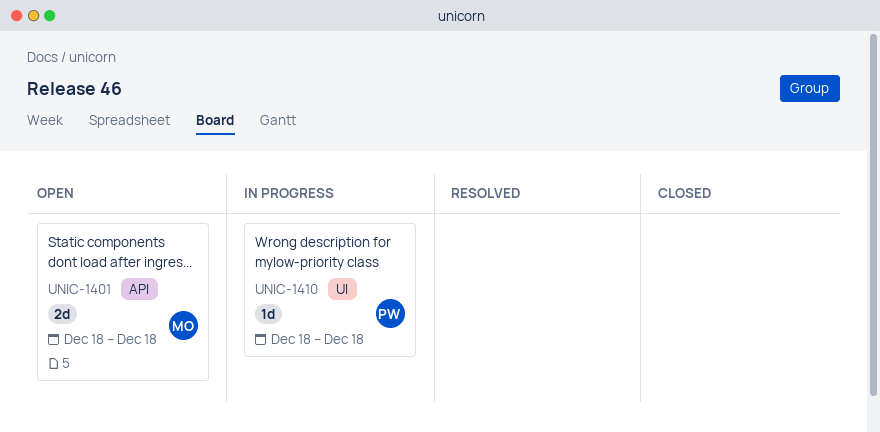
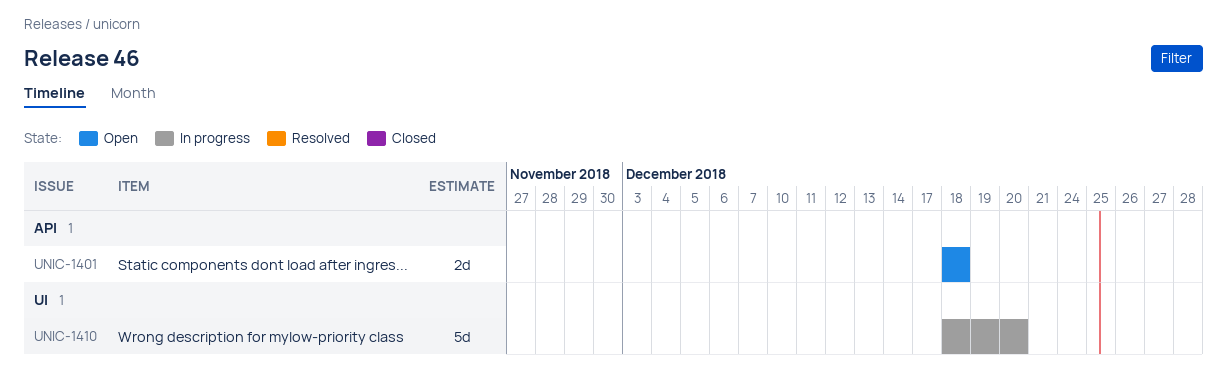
UNIC-1410, estimate: 1d -> 5d
UNIC-1410, due: Dec 18 -> Dec 20

